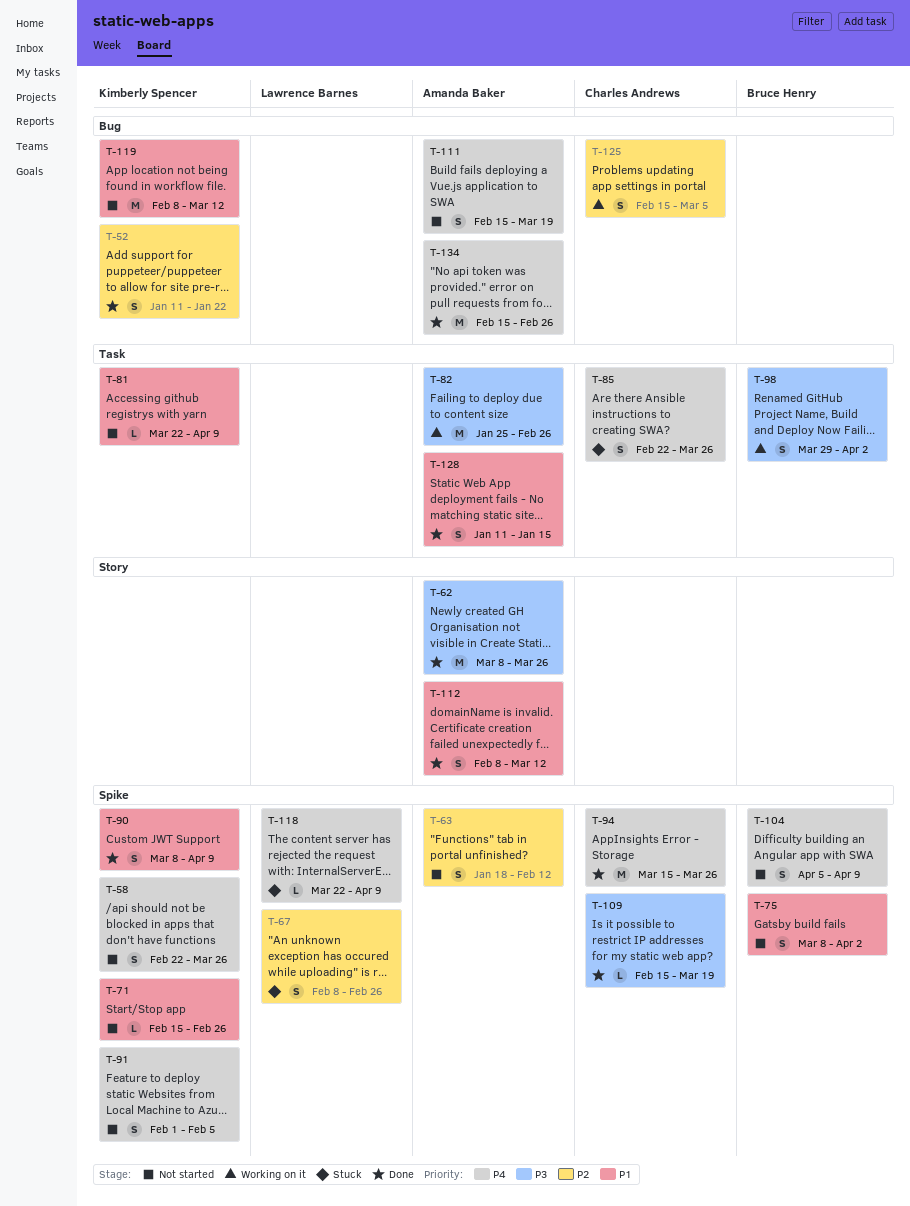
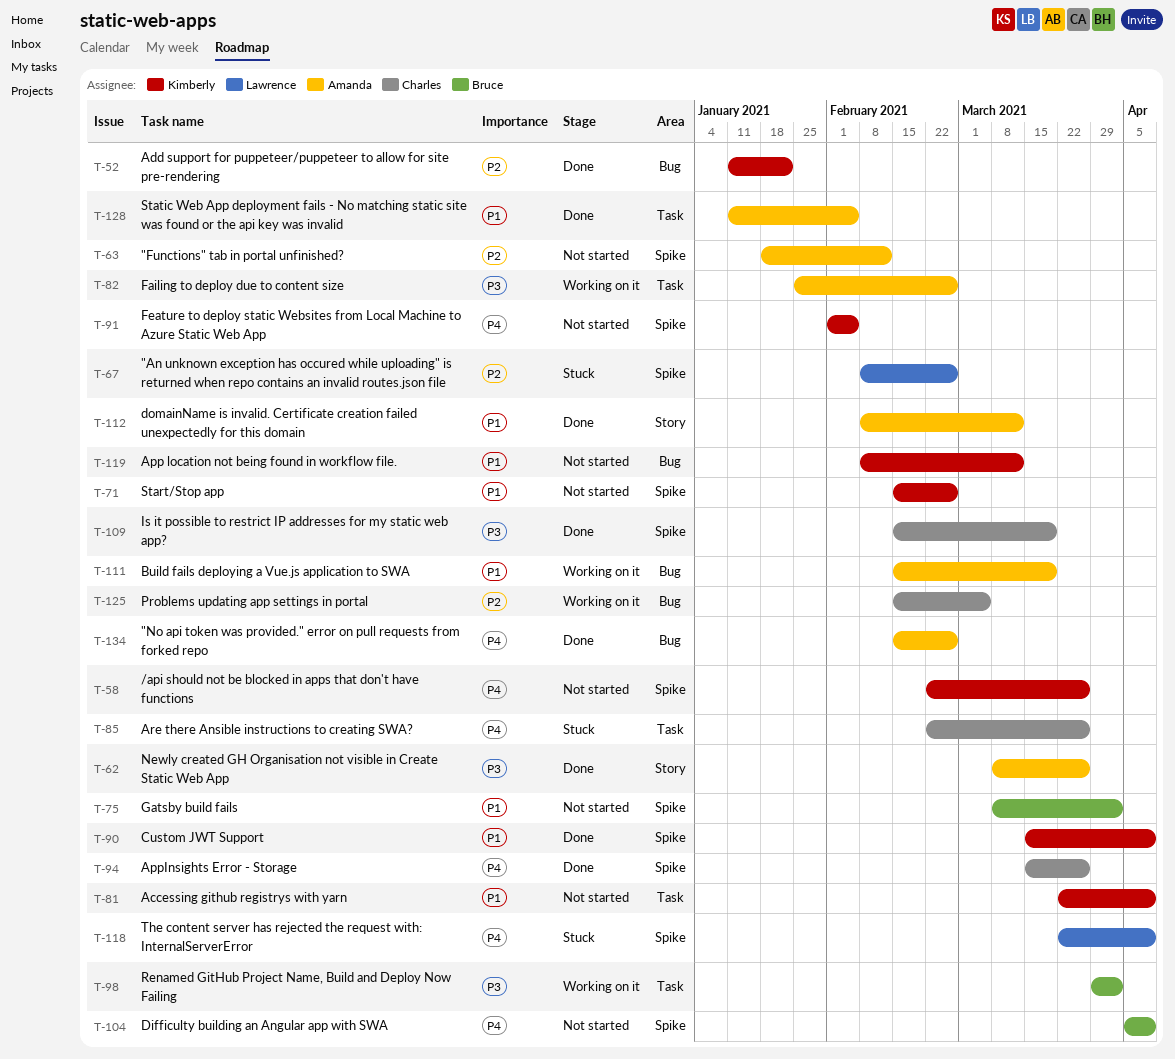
T-90, start: Mar 8 -> Mar 15
T-111, status: Not started -> Working on it
T-111, priority: P4 -> P1
T-128, due: Jan 15 -> Feb 5

